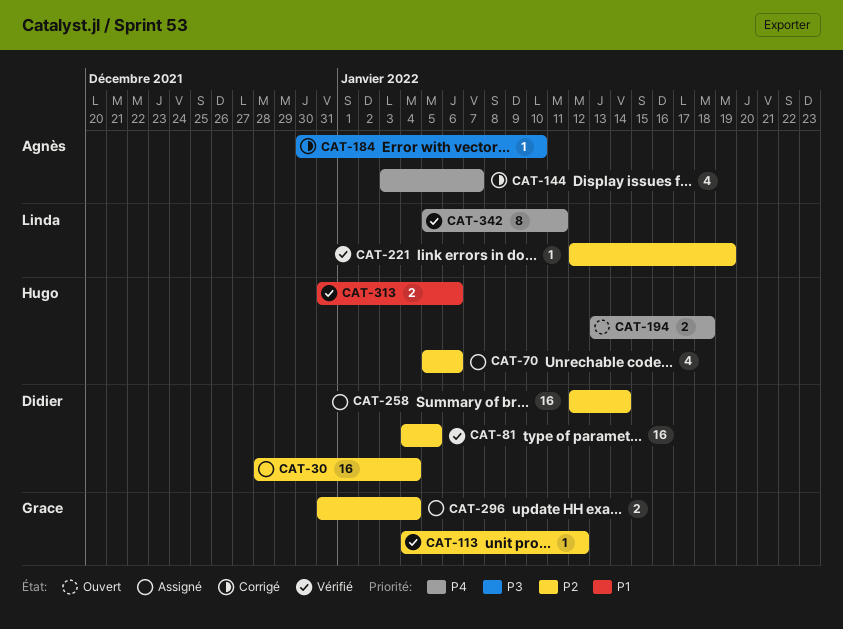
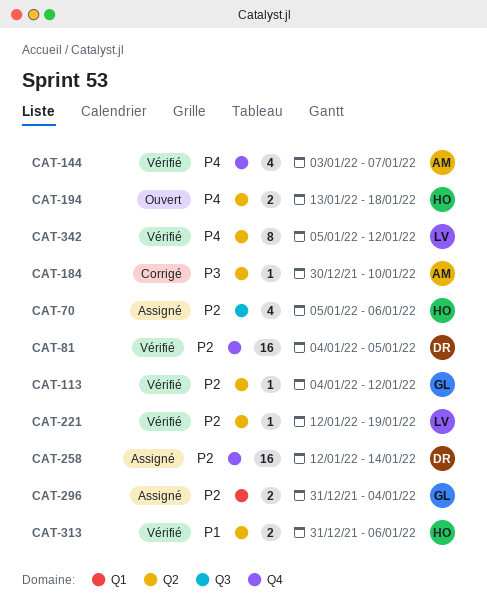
CAT-30: present -> none
CAT-144, status: Corrigé -> Vérifié
CAT-342, due: Jan 11 -> Jan 12

